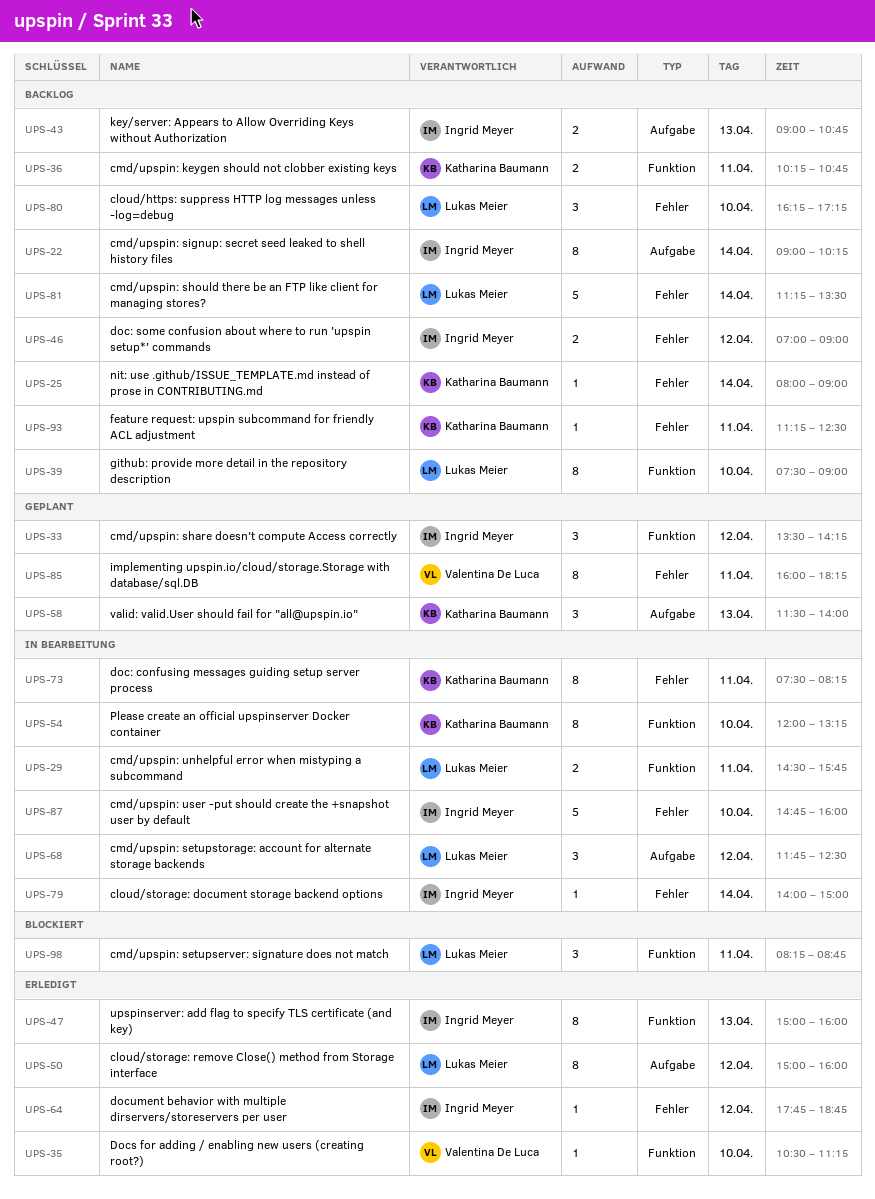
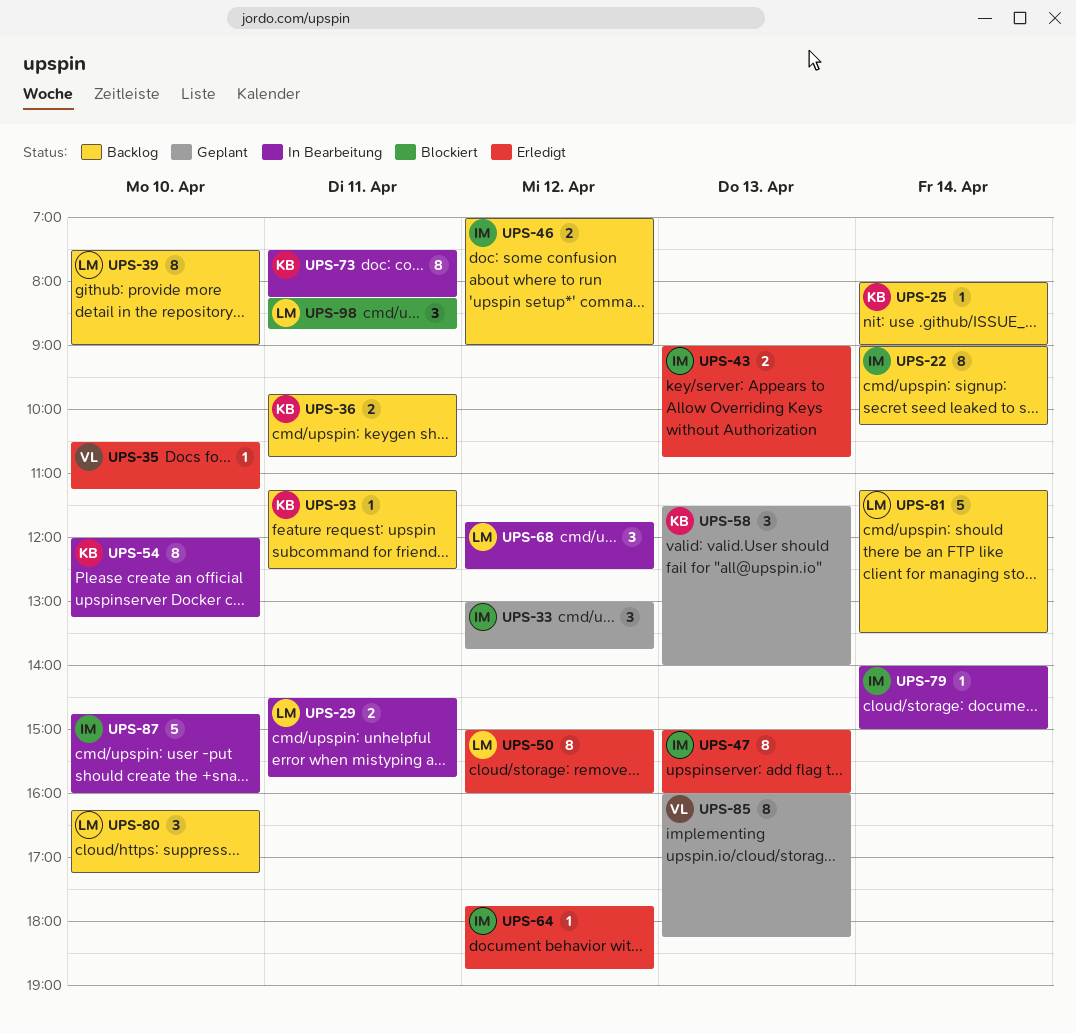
UPS-33, begins: 13:30 -> 13:00
UPS-33, ends: 14:15 -> 13:45
UPS-36, begins: 10:15 -> 09:45
UPS-43, status: Backlog -> Erledigt
UPS-85, day: Apr 11 -> Apr 13

